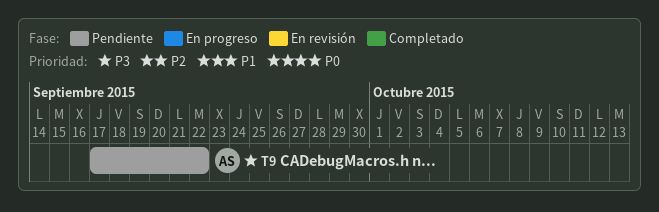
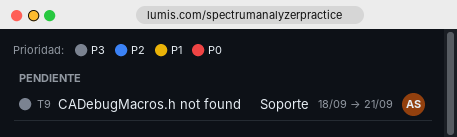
T9, start: Sep 17 -> Sep 18
T9, due: Sep 22 -> Sep 21

